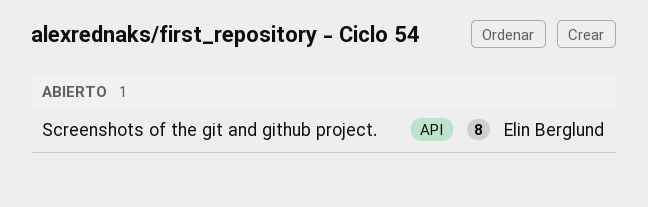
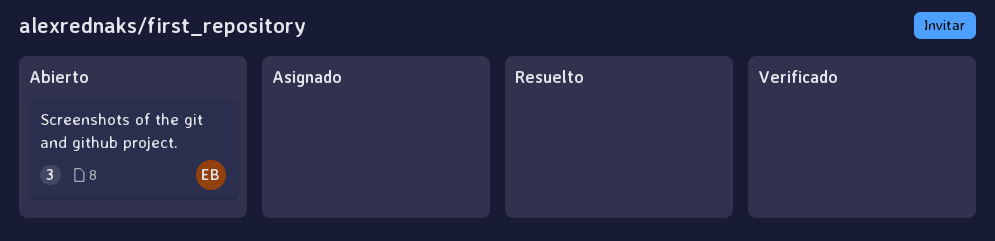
Screenshots of the git and github project., estimate: 8 -> 3

